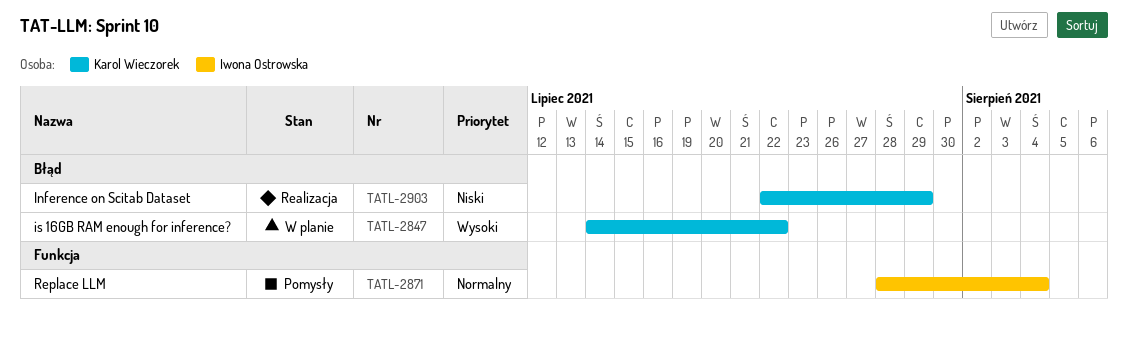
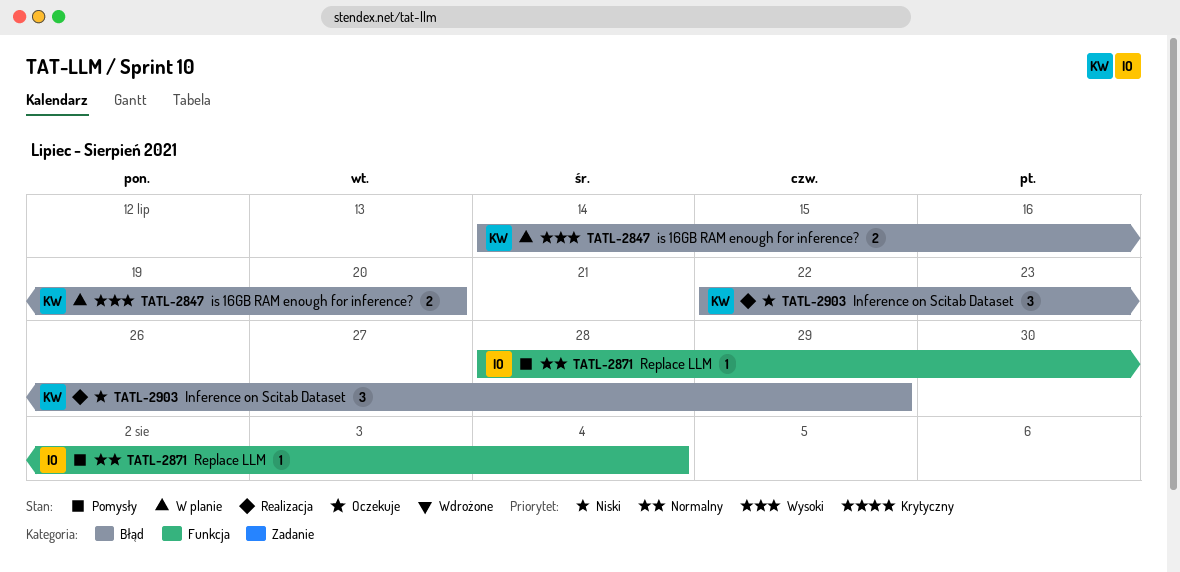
TATL-2847, due: Jul 22 -> Jul 20

